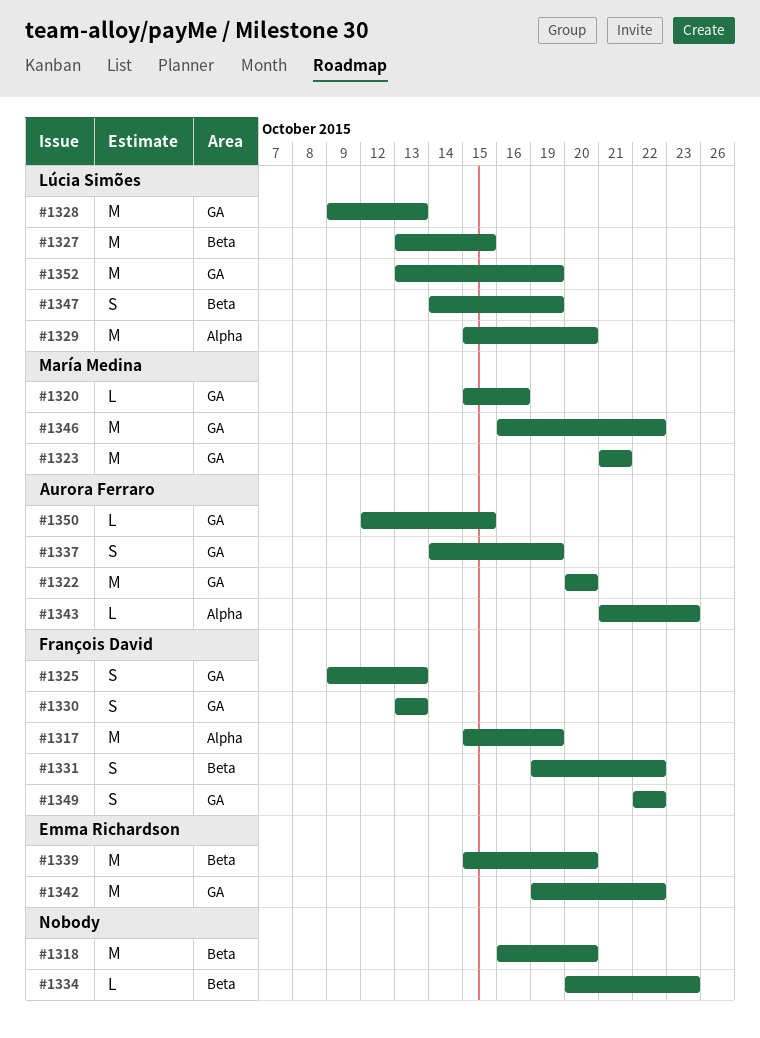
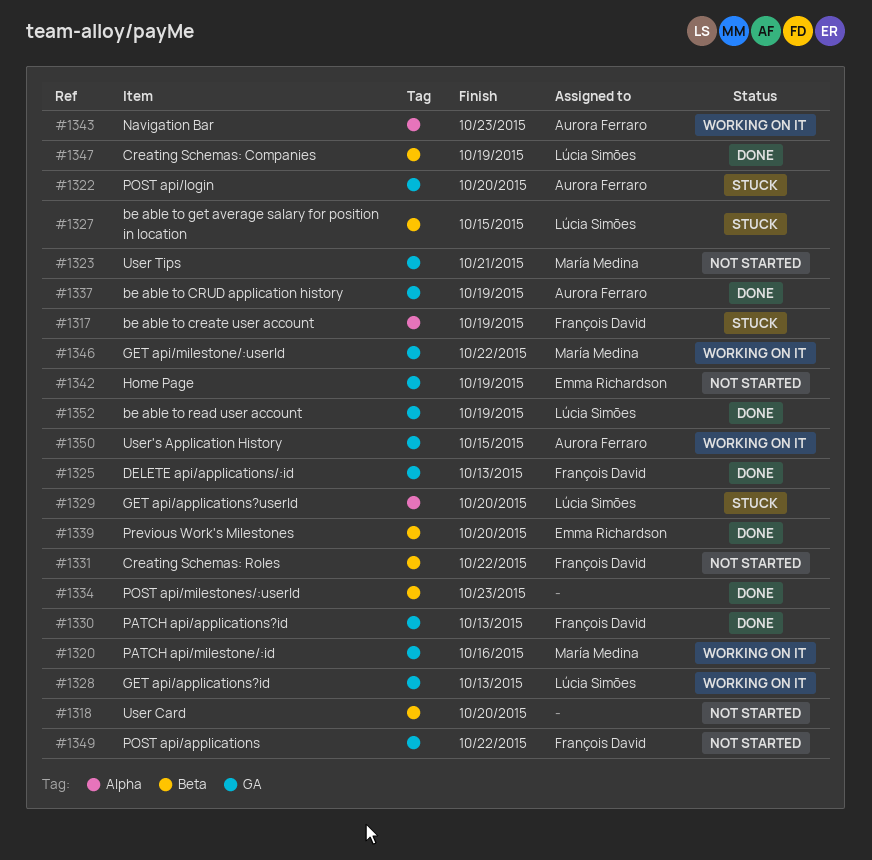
#1342, due: Oct 22 -> Oct 19

